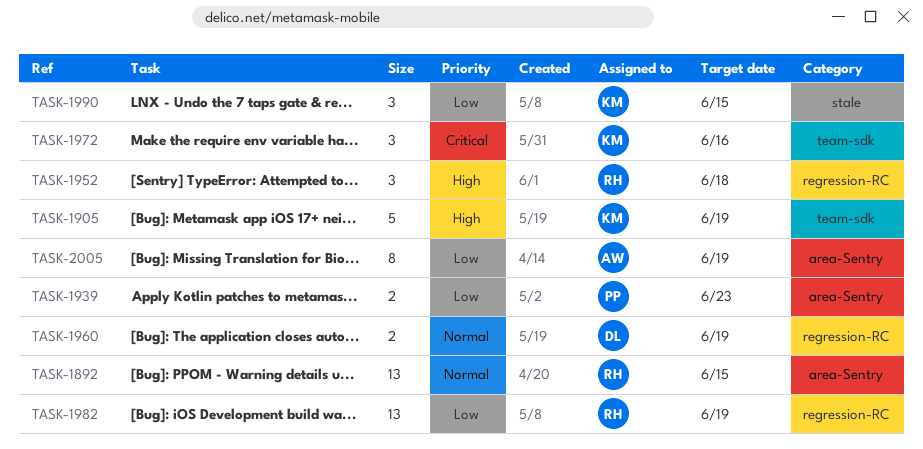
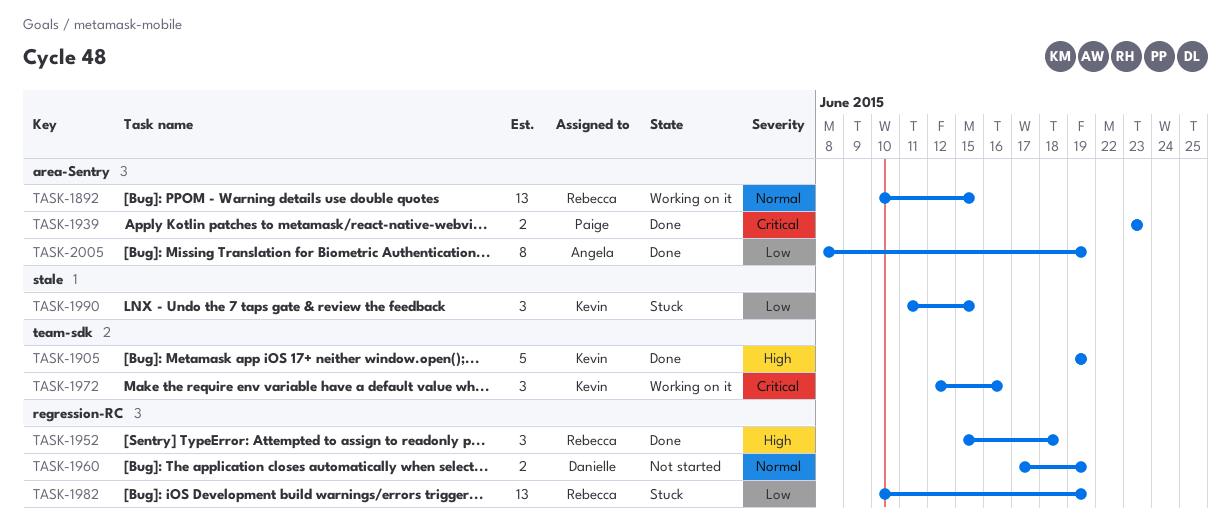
TASK-1939, priority: Low -> Critical

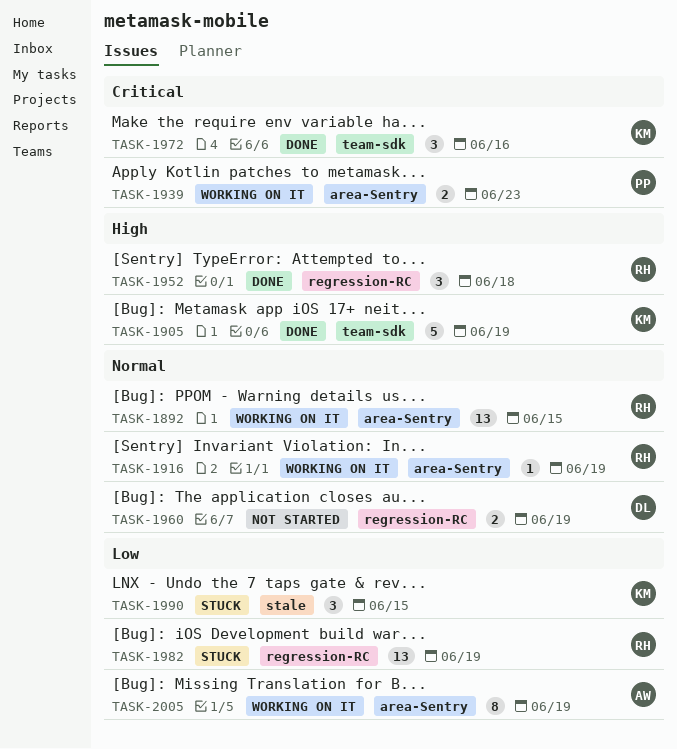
TASK-1916: none -> present
TASK-1939, status: Done -> Working on it
TASK-1972, status: Working on it -> Done
TASK-2005, status: Done -> Working on it

